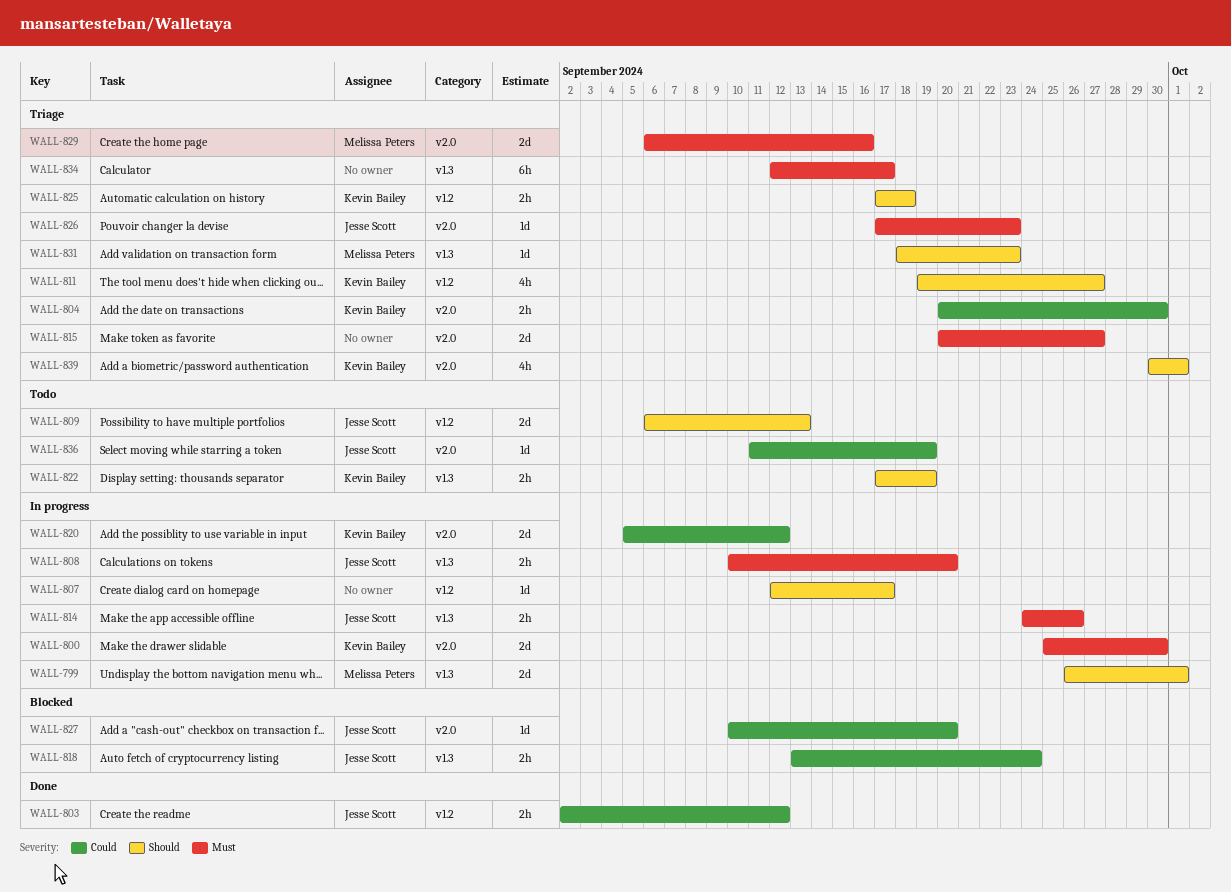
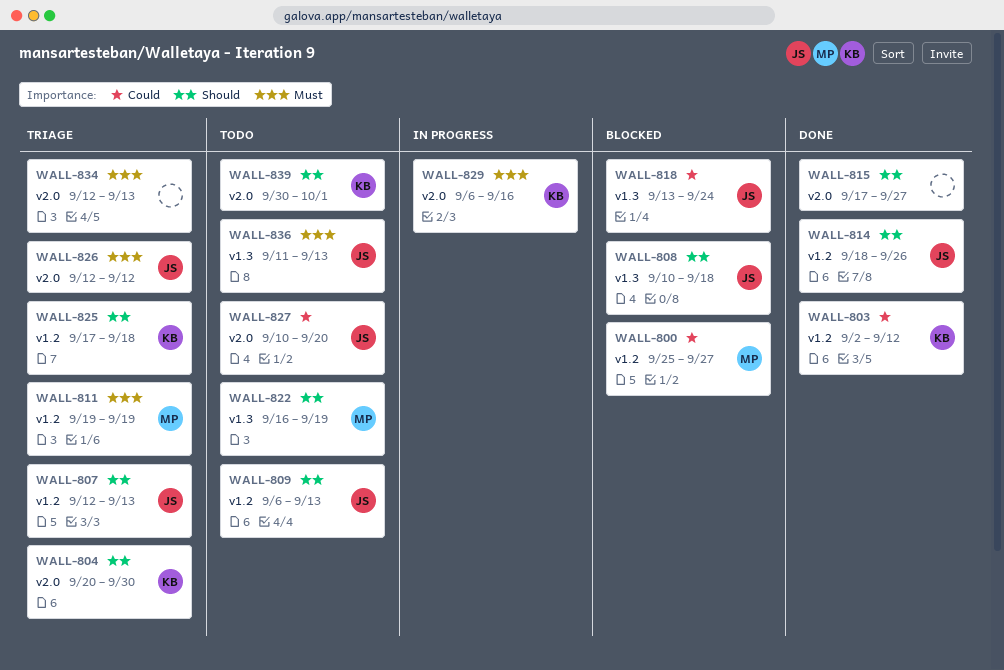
WALL-799: present -> none
WALL-800, status: In progress -> Blocked
WALL-800, owner: Kevin Bailey -> Melissa Peters
WALL-800, priority: Must -> Could
WALL-800, label: v2.0 -> v1.2
WALL-800, due: Sep 30 -> Sep 27
WALL-803, owner: Jesse Scott -> Kevin Bailey
WALL-804, priority: Could -> Should
WALL-807, status: In progress -> Triage
WALL-807, owner: none -> Jesse Scott
WALL-807, due: Sep 17 -> Sep 13
WALL-808, status: In progress -> Blocked
WALL-808, priority: Must -> Should
WALL-808, due: Sep 20 -> Sep 18
WALL-811, owner: Kevin Bailey -> Melissa Peters
WALL-811, priority: Should -> Must
WALL-811, due: Sep 27 -> Sep 19
WALL-814, status: In progress -> Done
WALL-814, priority: Must -> Should
WALL-814, label: v1.3 -> v1.2
WALL-814, start: Sep 24 -> Sep 18
WALL-815, status: Triage -> Done
WALL-815, priority: Must -> Should
WALL-815, start: Sep 20 -> Sep 17
WALL-820: present -> none
WALL-822, owner: Kevin Bailey -> Melissa Peters
WALL-822, start: Sep 17 -> Sep 16
WALL-826, start: Sep 17 -> Sep 12
WALL-826, due: Sep 23 -> Sep 12
WALL-827, status: Blocked -> Todo
WALL-829, status: Triage -> In progress
WALL-829, owner: Melissa Peters -> Kevin Bailey
WALL-831: present -> none
WALL-834, label: v1.3 -> v2.0
WALL-834, due: Sep 17 -> Sep 13
WALL-836, priority: Could -> Must
WALL-836, label: v2.0 -> v1.3
WALL-836, due: Sep 19 -> Sep 13
WALL-839, status: Triage -> Todo

